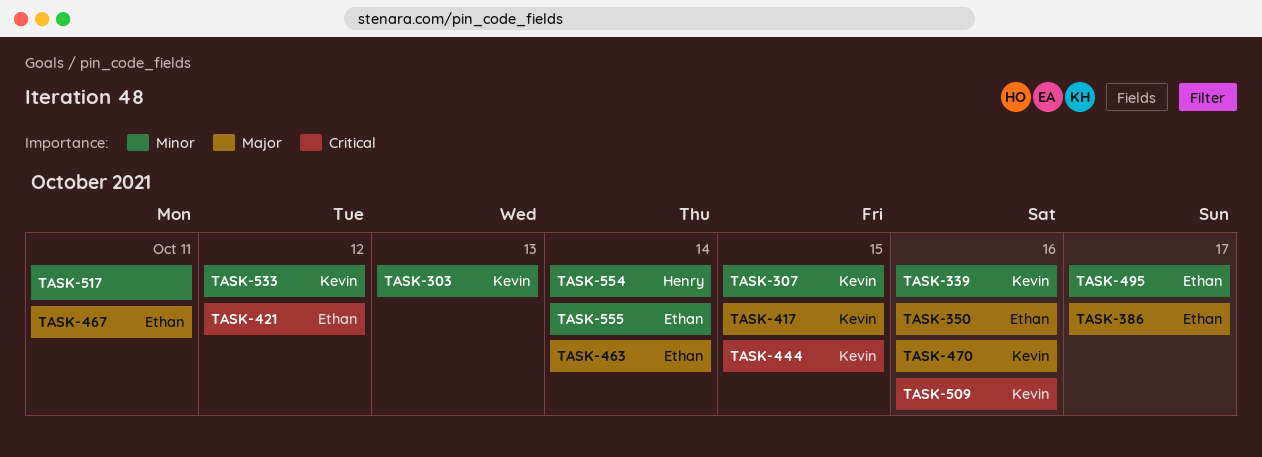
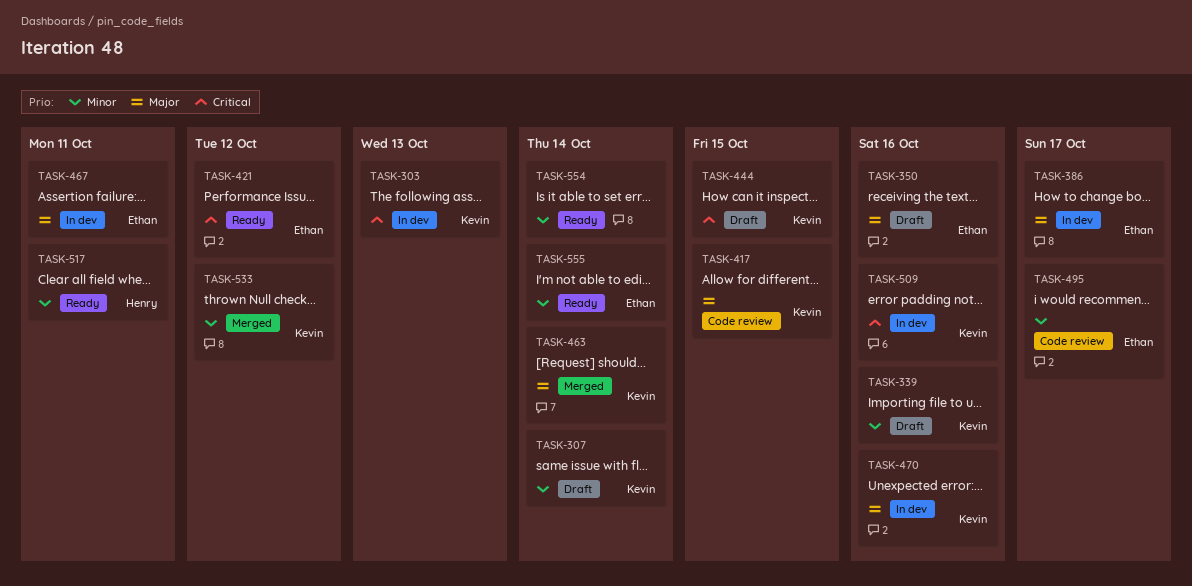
TASK-303, priority: Minor -> Critical
TASK-307, due: Oct 15 -> Oct 14
TASK-463, owner: Ethan -> Kevin
TASK-517, owner: none -> Henry
TASK-554, owner: Henry -> none

